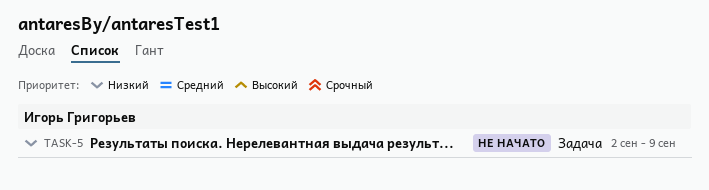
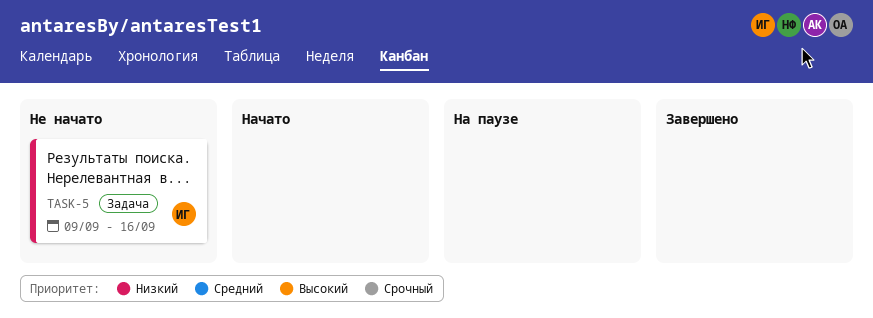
TASK-5, start: Sep 2 -> Sep 9
TASK-5, due: Sep 9 -> Sep 16

